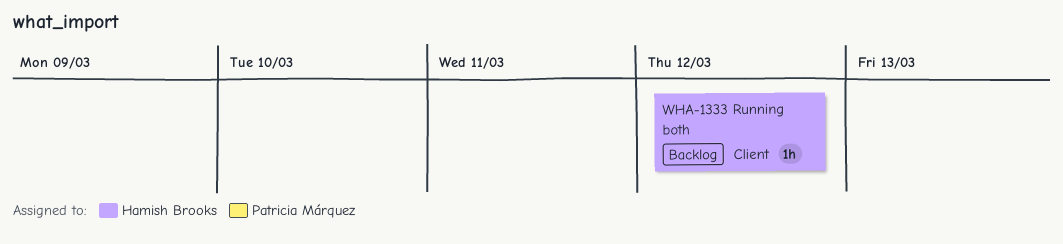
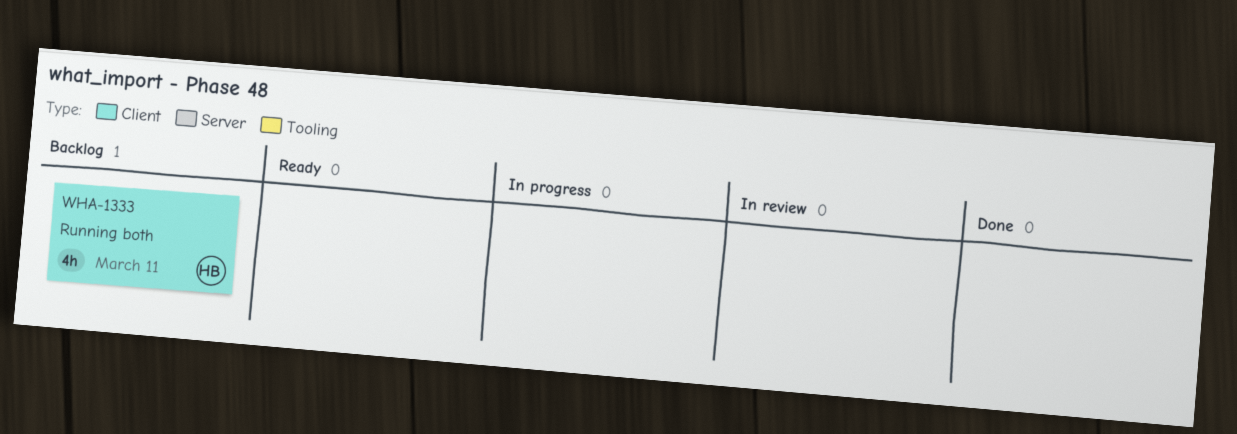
WHA-1333, estimate: 1h -> 4h
WHA-1333, due: Mar 12 -> Mar 11

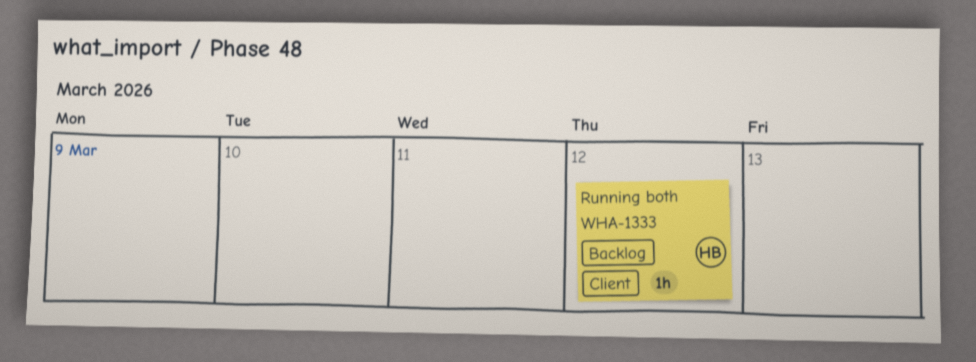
WHA-1333, estimate: 4h -> 1h
WHA-1333, due: Mar 11 -> Mar 12

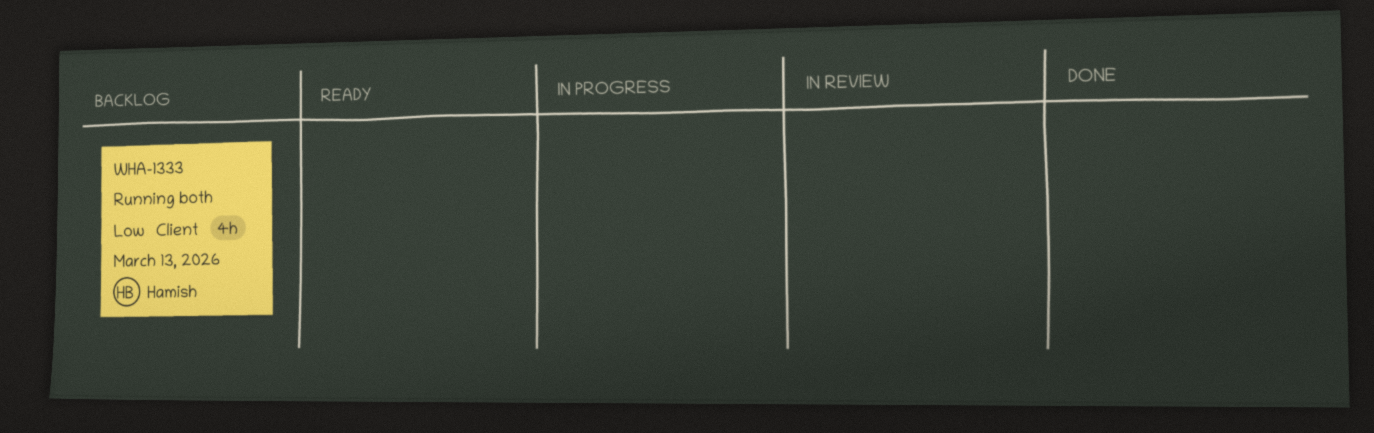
WHA-1333, estimate: 1h -> 4h
WHA-1333, due: Mar 12 -> Mar 13

